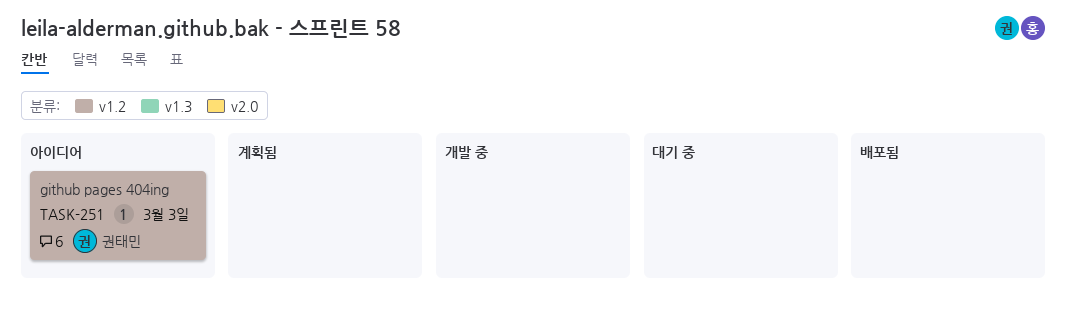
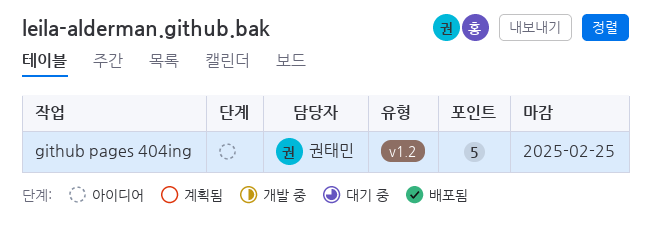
github pages 404ing, estimate: 1 -> 5
github pages 404ing, due: Mar 3 -> Feb 25

